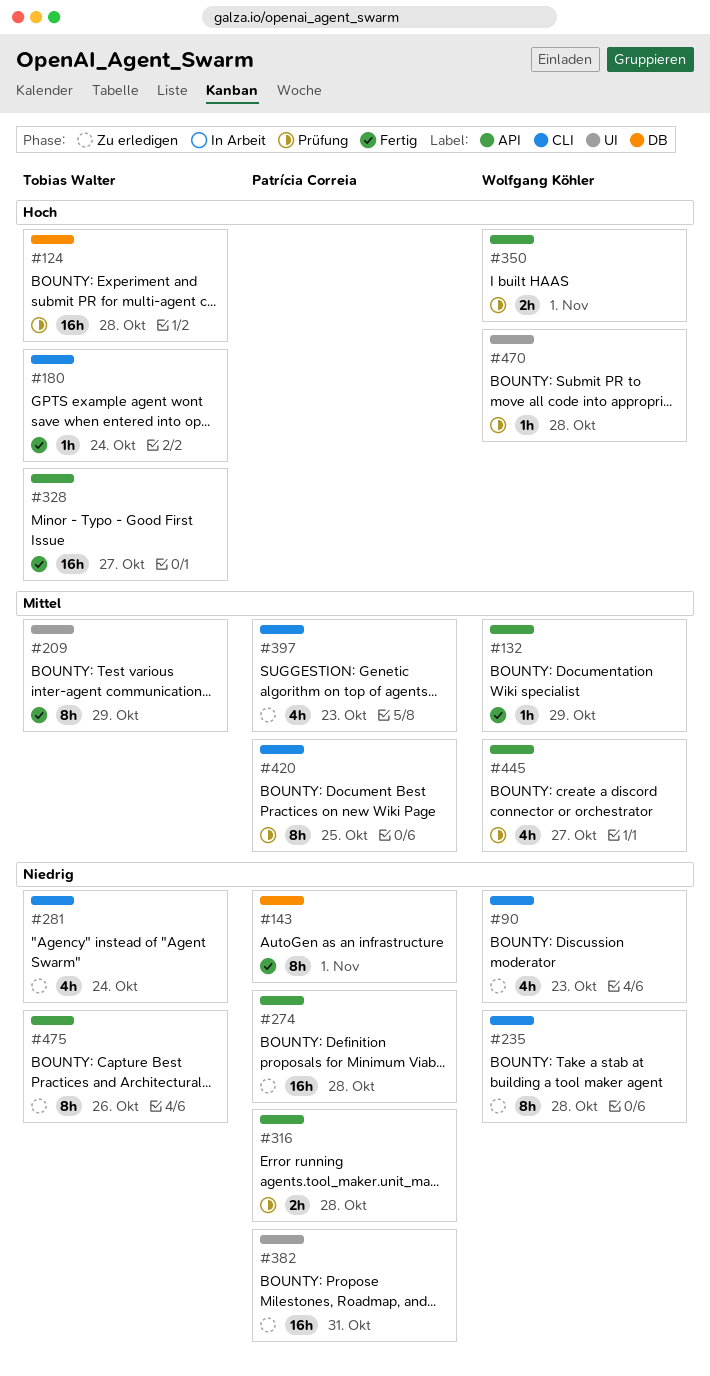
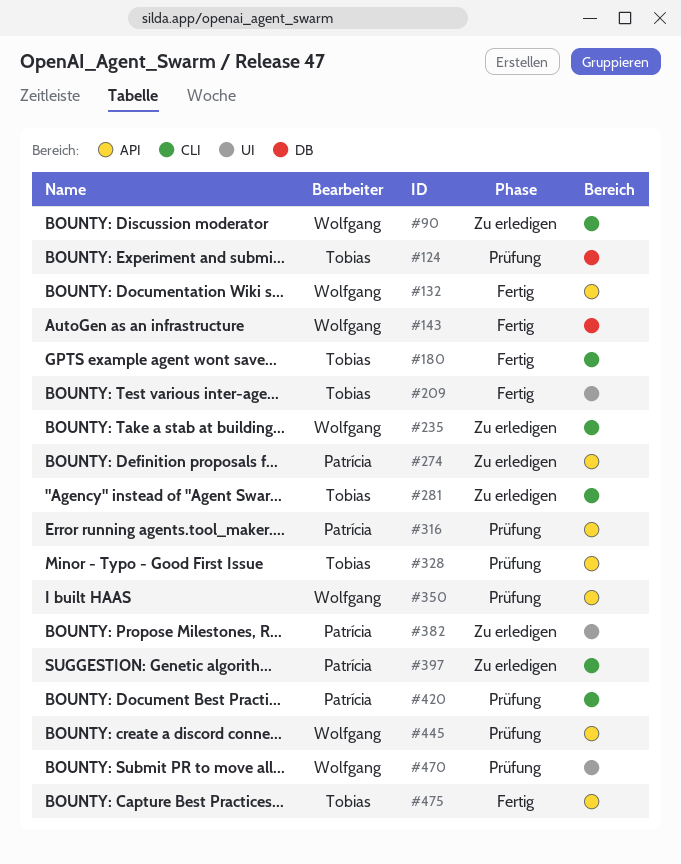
#143, owner: Patrícia Correia -> Wolfgang Köhler
#328, status: Fertig -> Prüfung
#475, status: Zu erledigen -> Fertig

